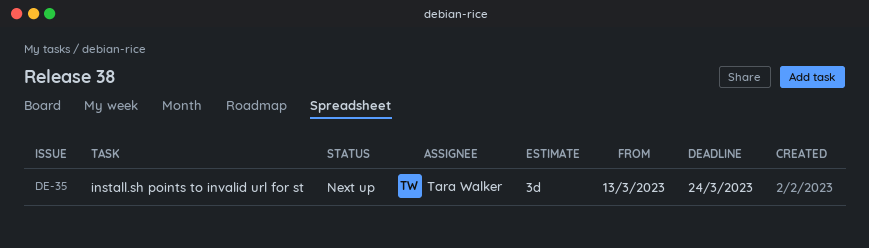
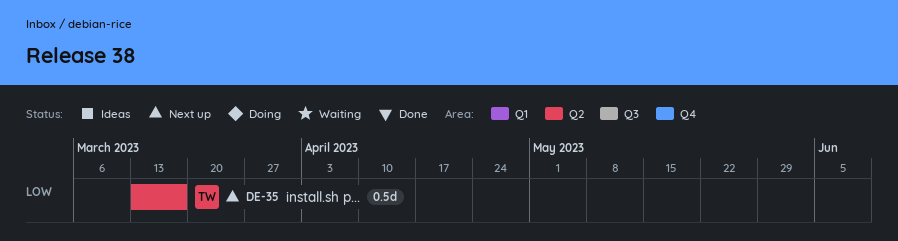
DE-35, estimate: 3d -> 0.5d
DE-35, due: Mar 24 -> Mar 17

